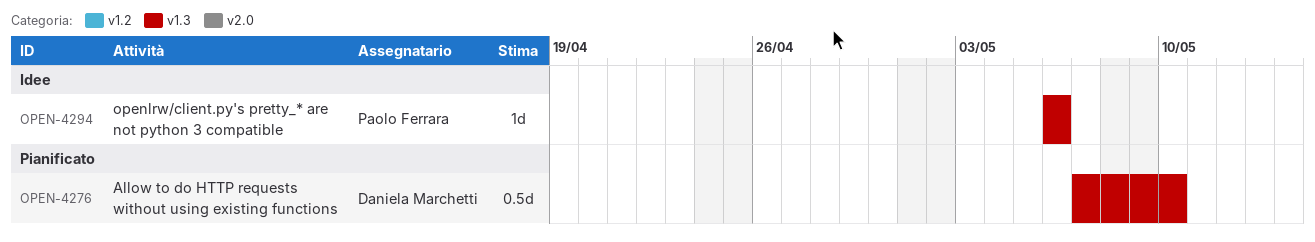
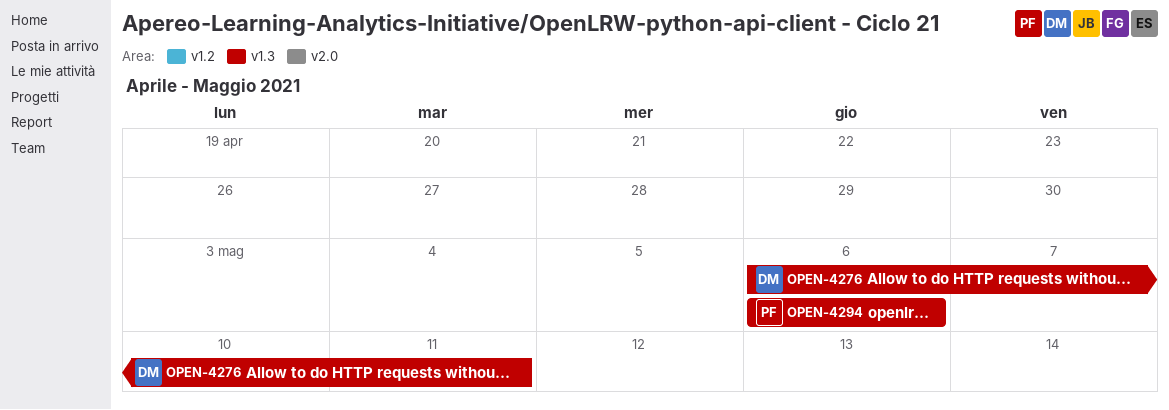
OPEN-4276, start: May 7 -> May 6
OPEN-4276, due: May 10 -> May 11

